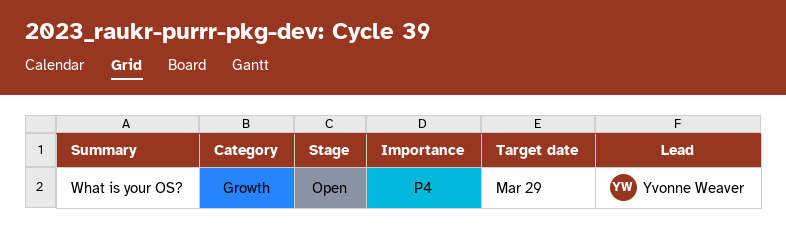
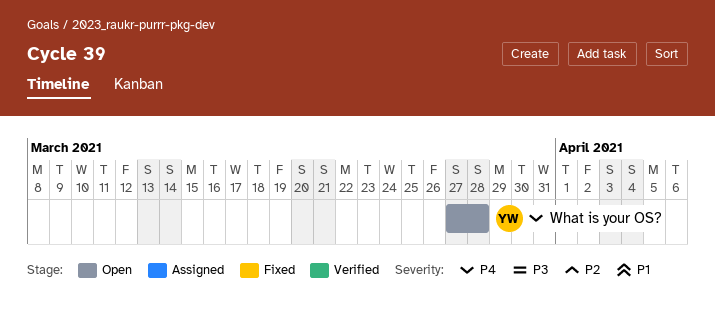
What is your OS?, due: Mar 29 -> Mar 28

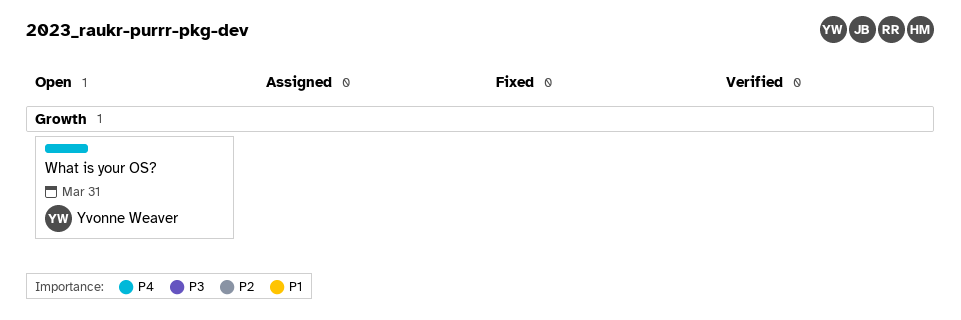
What is your OS?, due: Mar 28 -> Mar 31

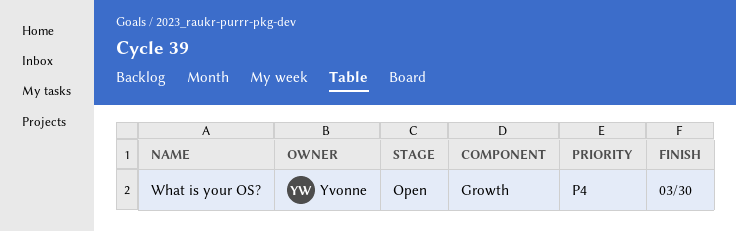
What is your OS?, due: Mar 31 -> Mar 30

